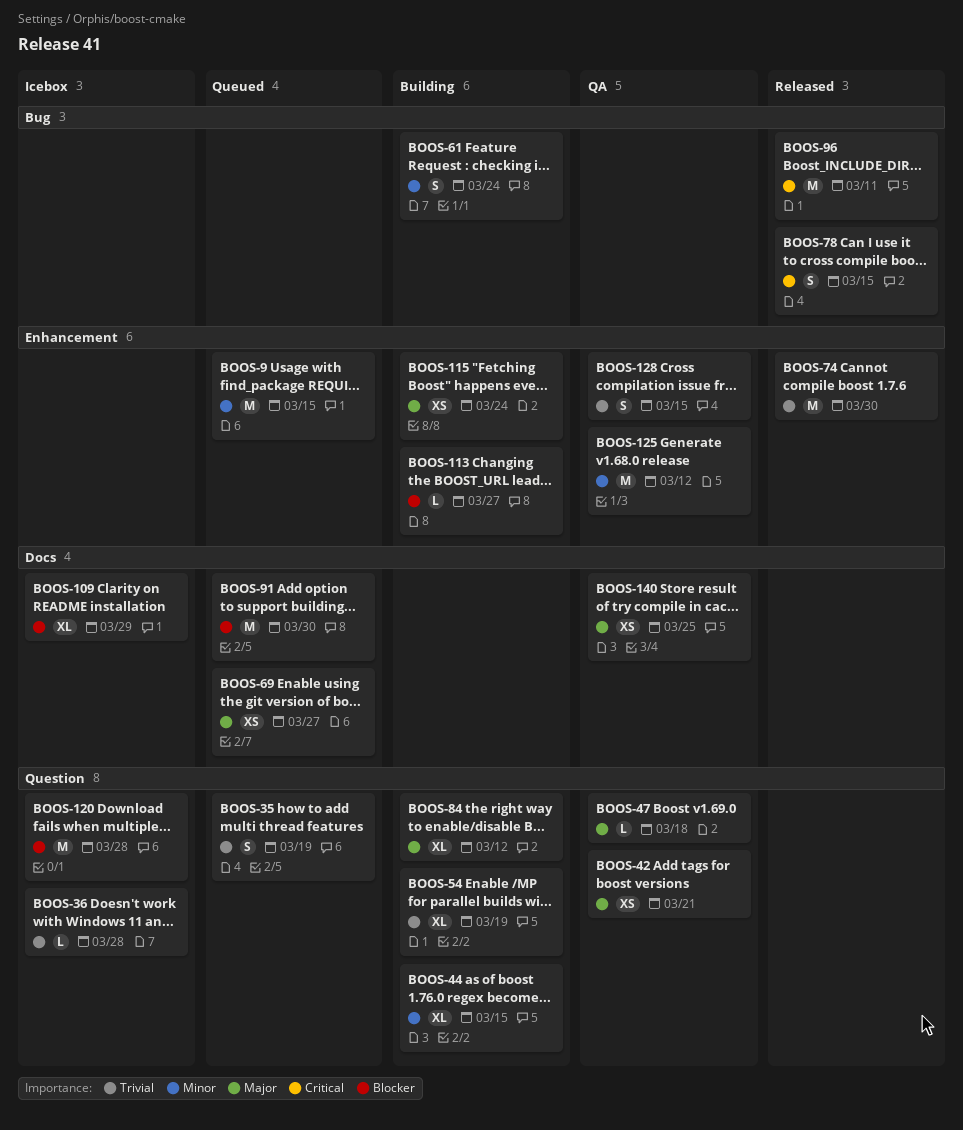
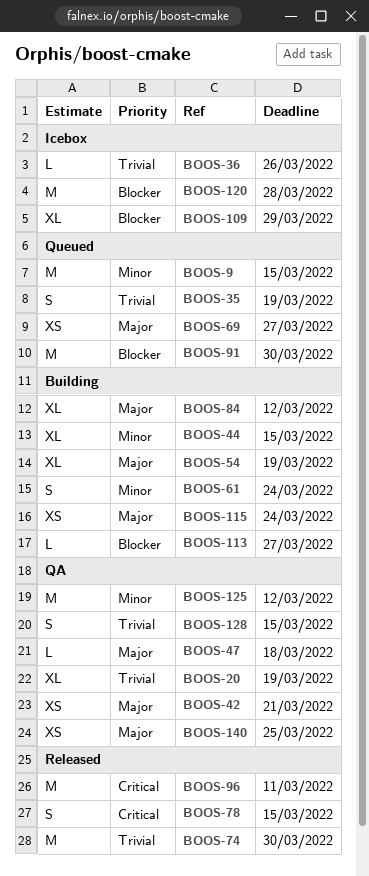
BOOS-20: none -> present
BOOS-36, due: Mar 28 -> Mar 26
BOOS-54, priority: Trivial -> Major

